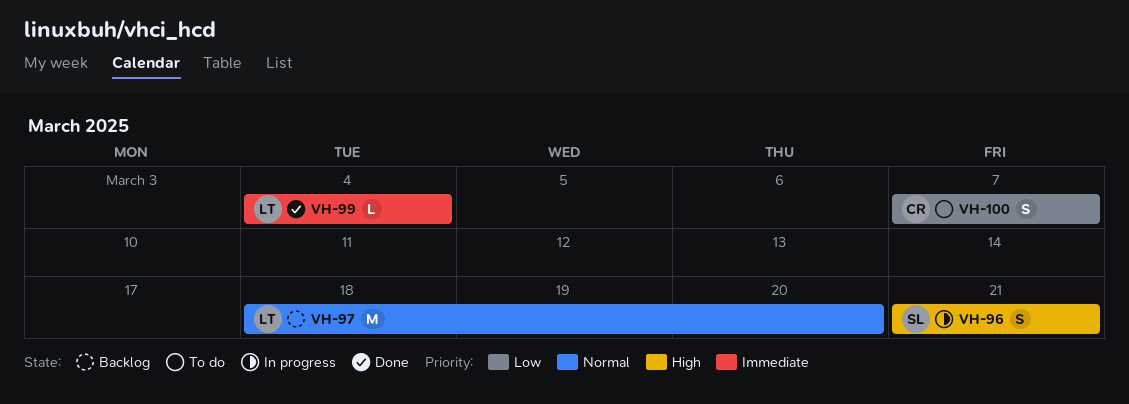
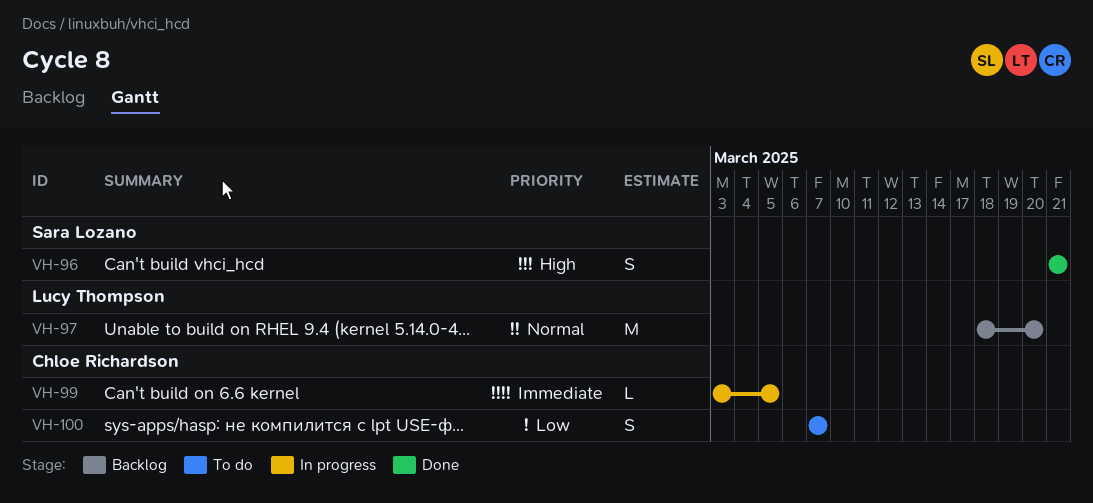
VH-96, status: In progress -> Done
VH-99, status: Done -> In progress
VH-99, owner: Lucy Thompson -> Chloe Richardson
VH-99, start: Mar 4 -> Mar 3
VH-99, due: Mar 4 -> Mar 5

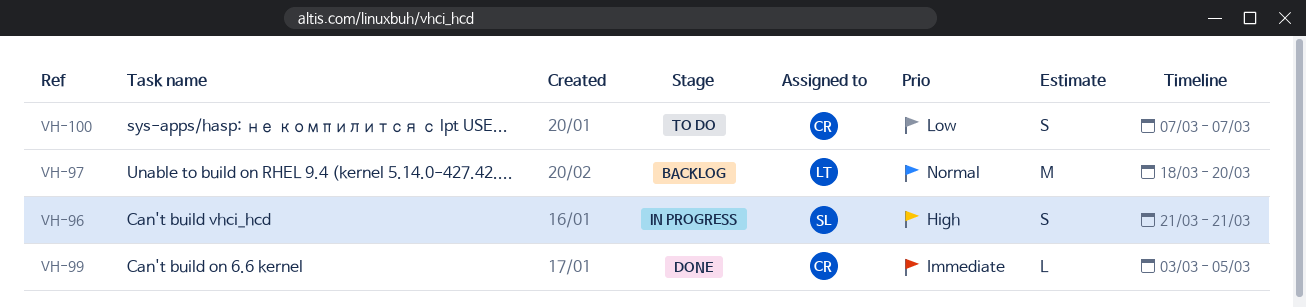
VH-96, status: Done -> In progress
VH-99, status: In progress -> Done

